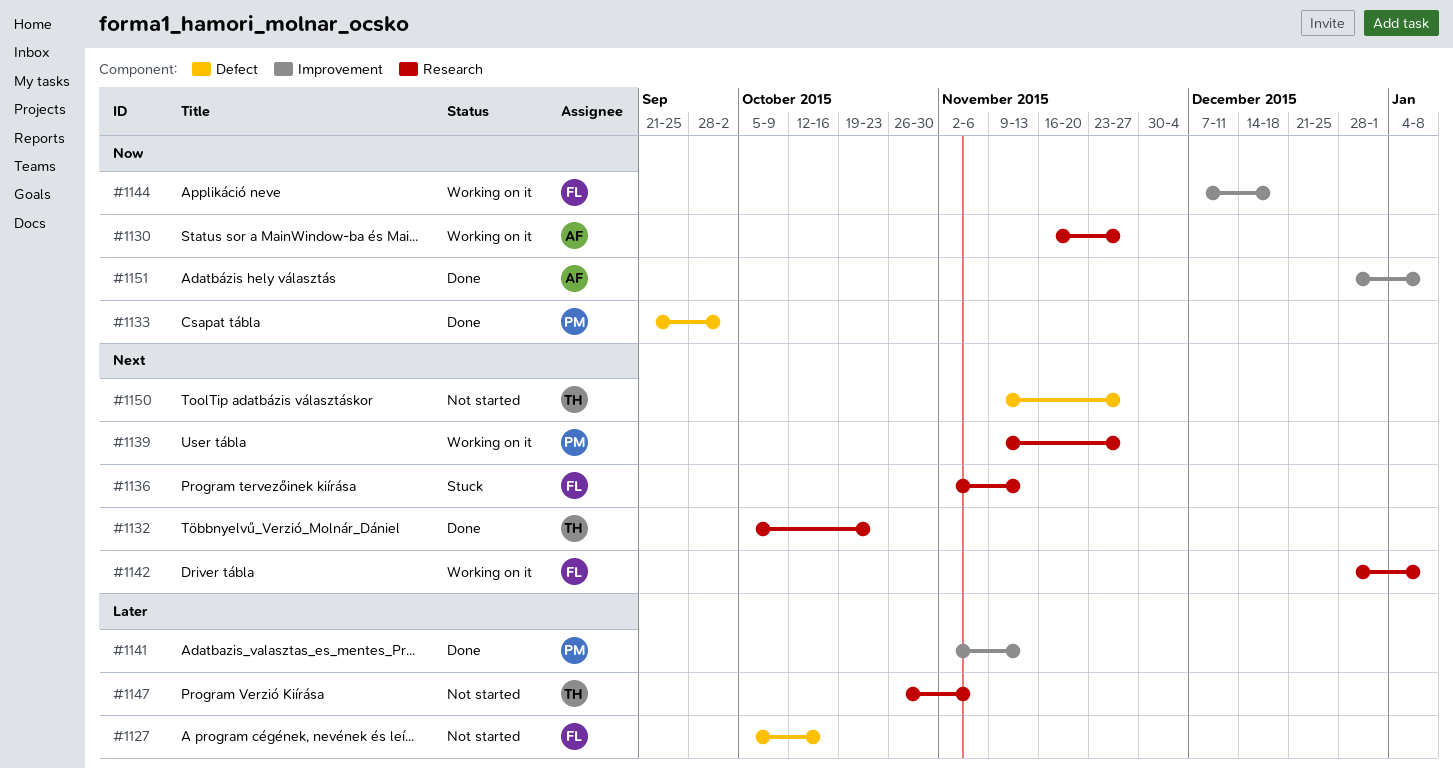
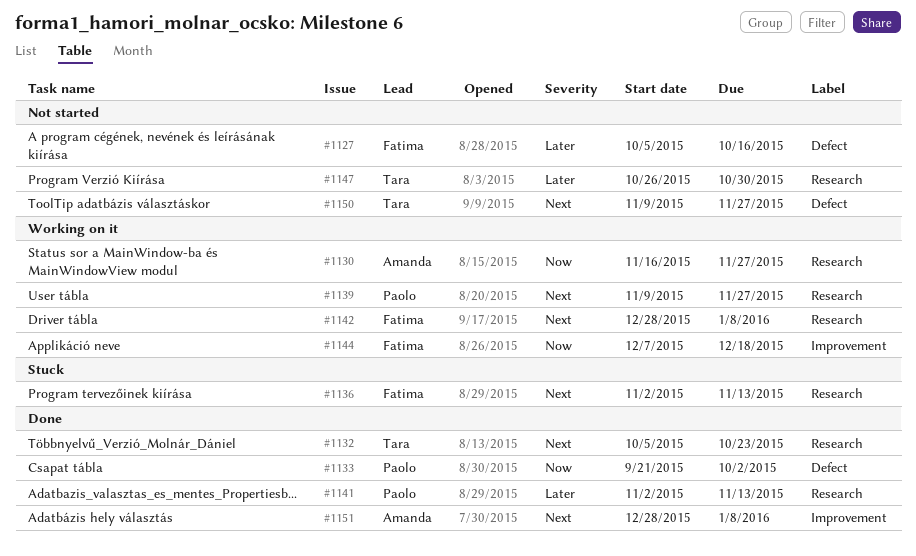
#1141, label: Improvement -> Research
#1147, due: Nov 6 -> Oct 30
#1151, priority: Now -> Next

